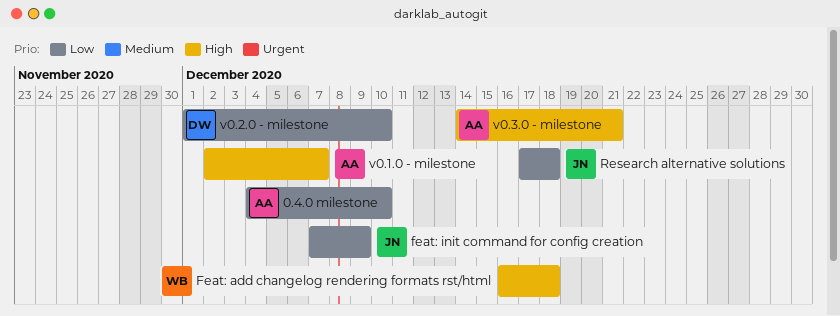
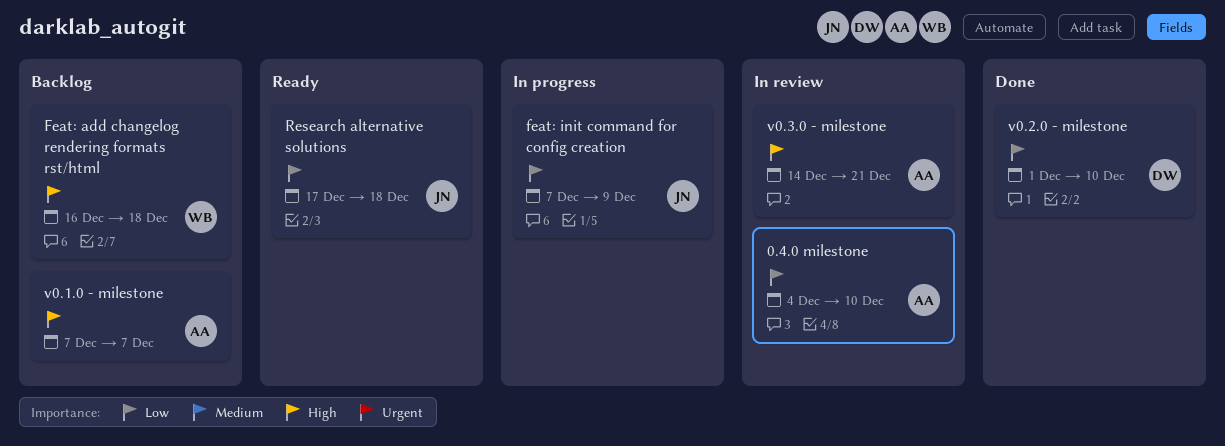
v0.1.0 - milestone, start: Dec 2 -> Dec 7

